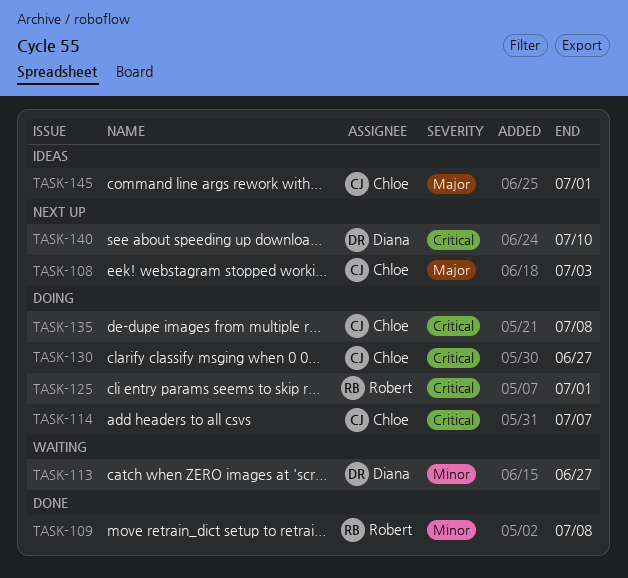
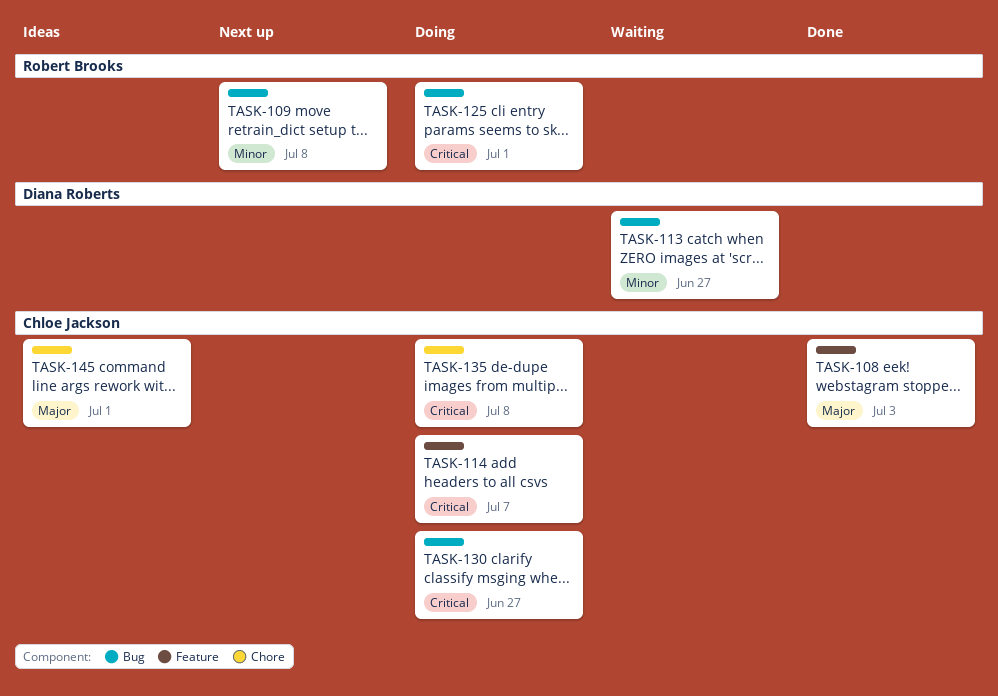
TASK-108, status: Next up -> Done
TASK-109, status: Done -> Next up
TASK-140: present -> none

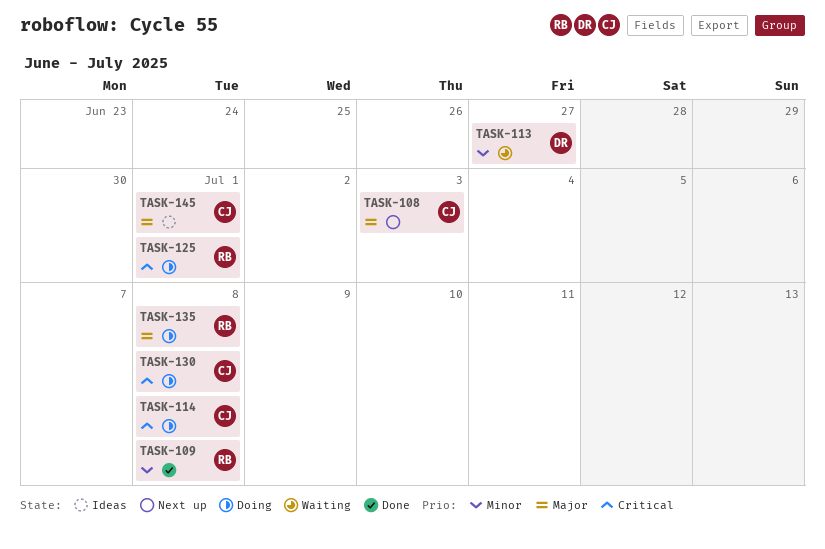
TASK-108, status: Done -> Next up
TASK-109, status: Next up -> Done
TASK-114, due: Jul 7 -> Jul 8
TASK-130, due: Jun 27 -> Jul 8
TASK-135, owner: Chloe Jackson -> Robert Brooks
TASK-135, priority: Critical -> Major

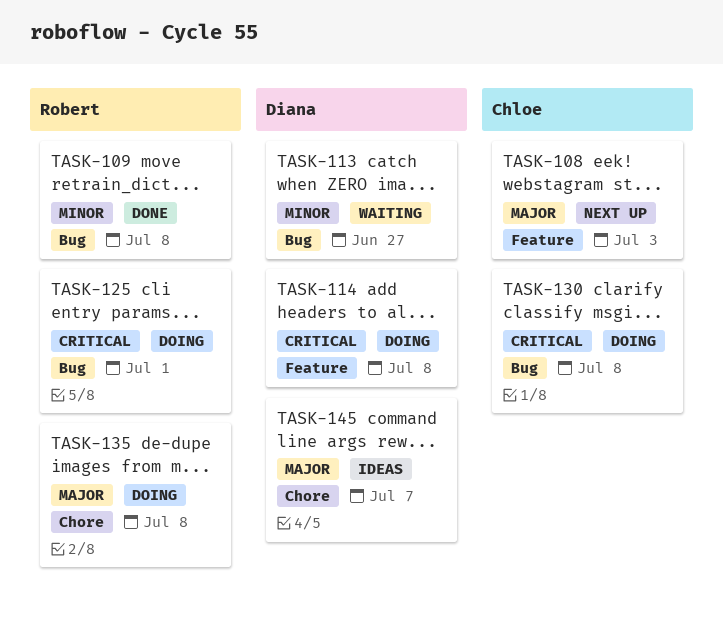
TASK-114, owner: Chloe -> Diana
TASK-145, owner: Chloe -> Diana
TASK-145, due: Jul 1 -> Jul 7

